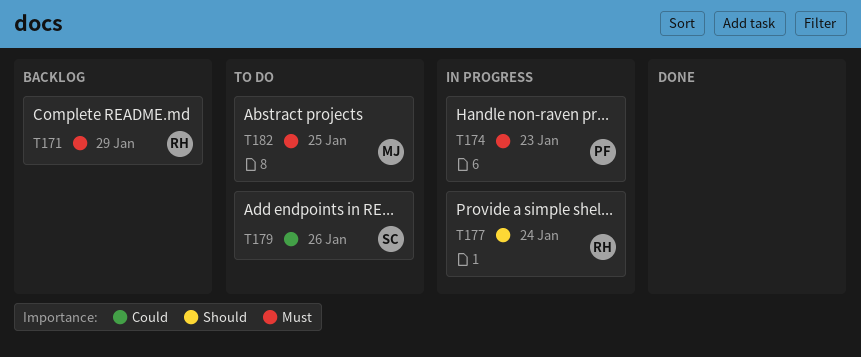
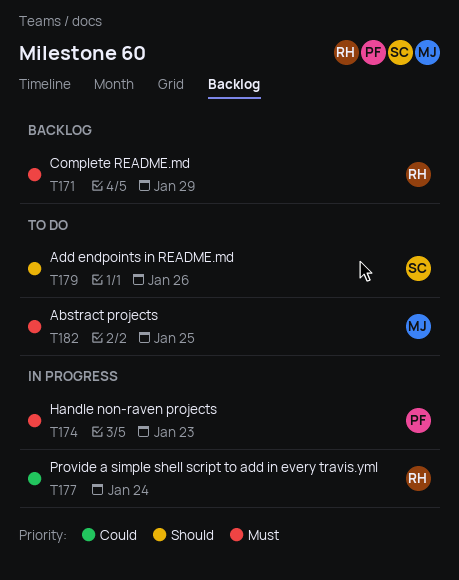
T177, priority: Should -> Could
T179, priority: Could -> Should

